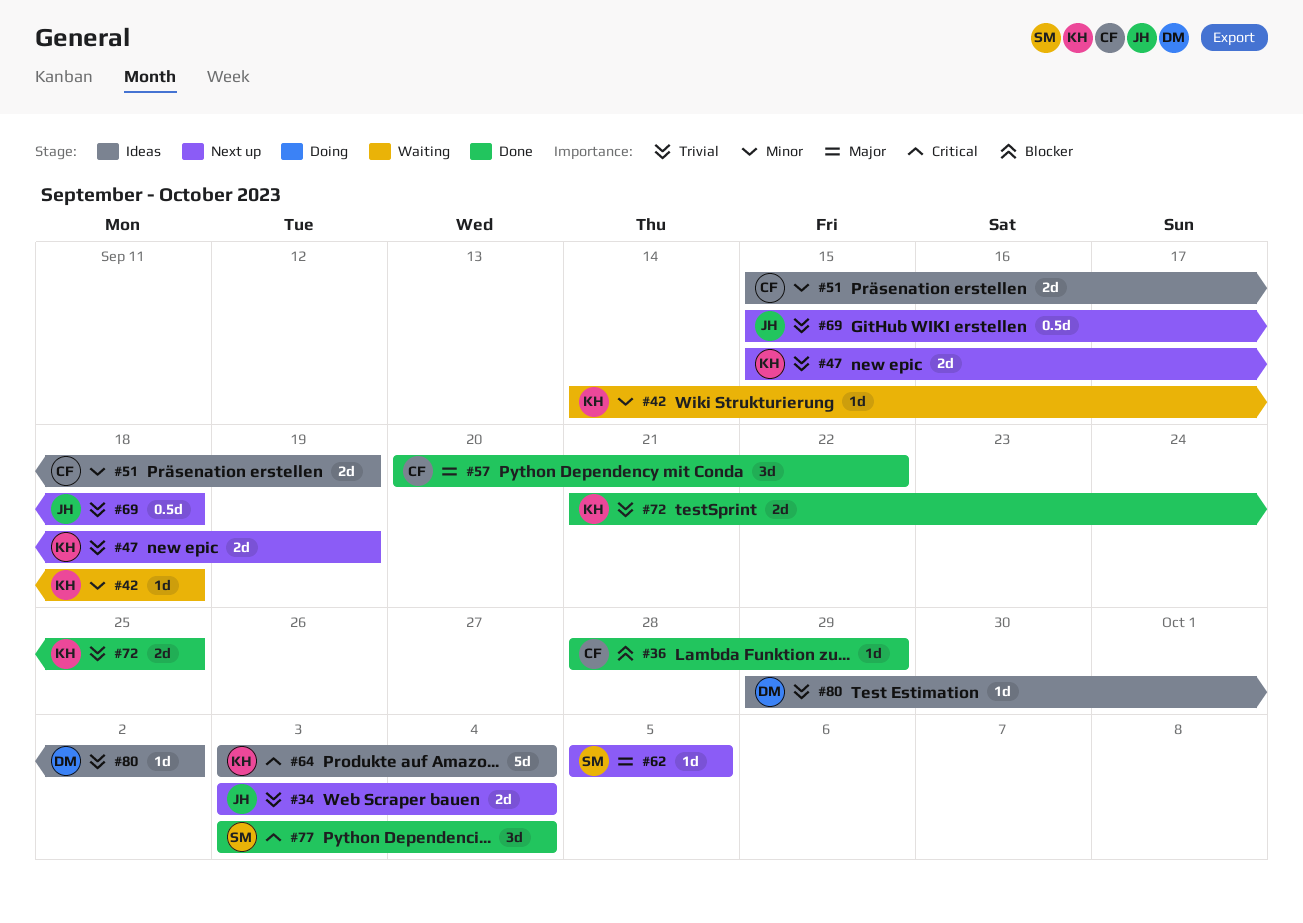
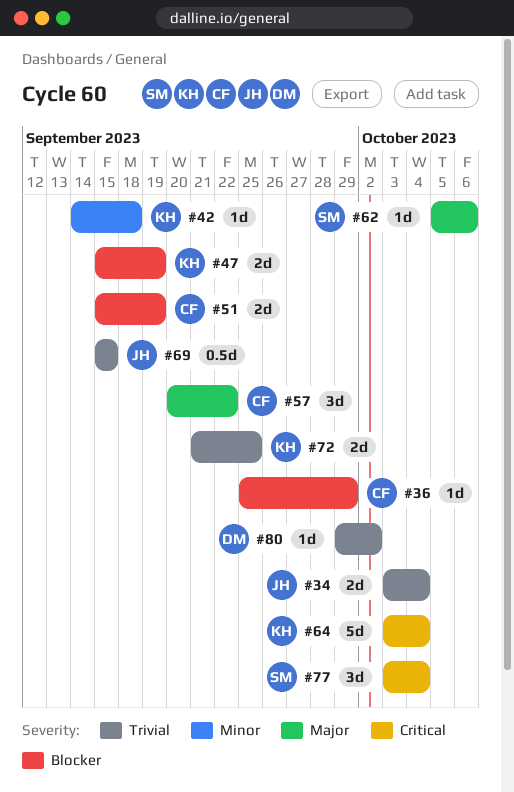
#36, start: Sep 28 -> Sep 25
#47, priority: Trivial -> Blocker
#51, priority: Minor -> Blocker
#62, due: Oct 5 -> Oct 6
#69, due: Sep 18 -> Sep 15

